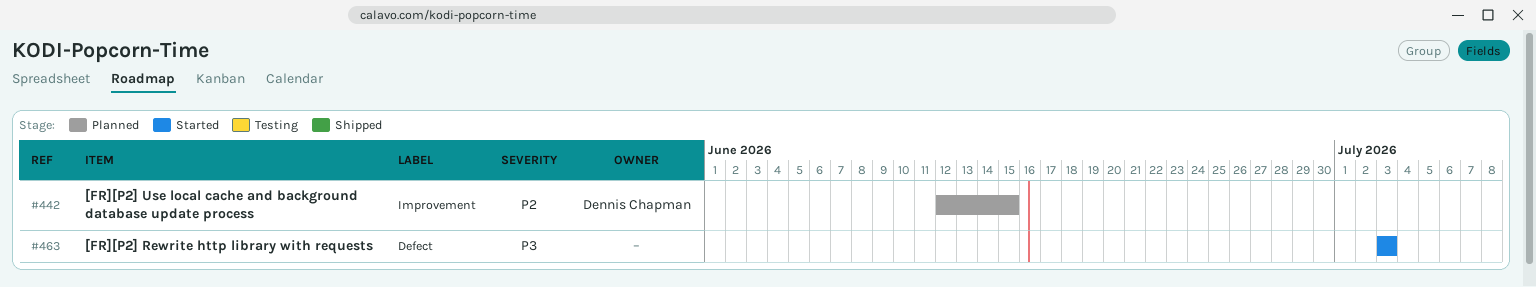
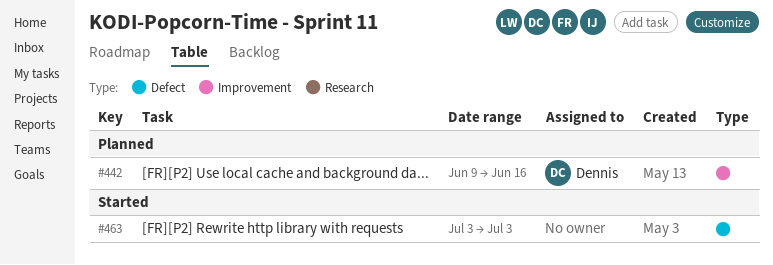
#442, start: Jun 12 -> Jun 9
#442, due: Jun 15 -> Jun 16

